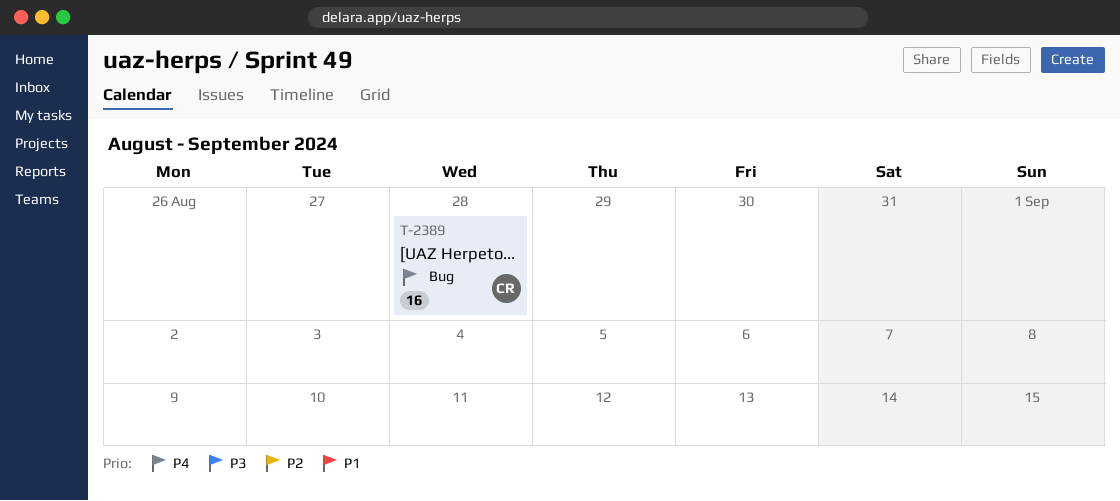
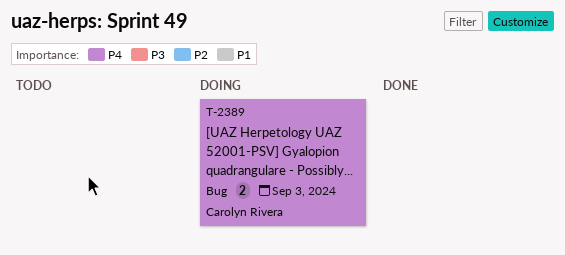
T-2389, estimate: 16 -> 2
T-2389, due: Aug 28 -> Sep 3

